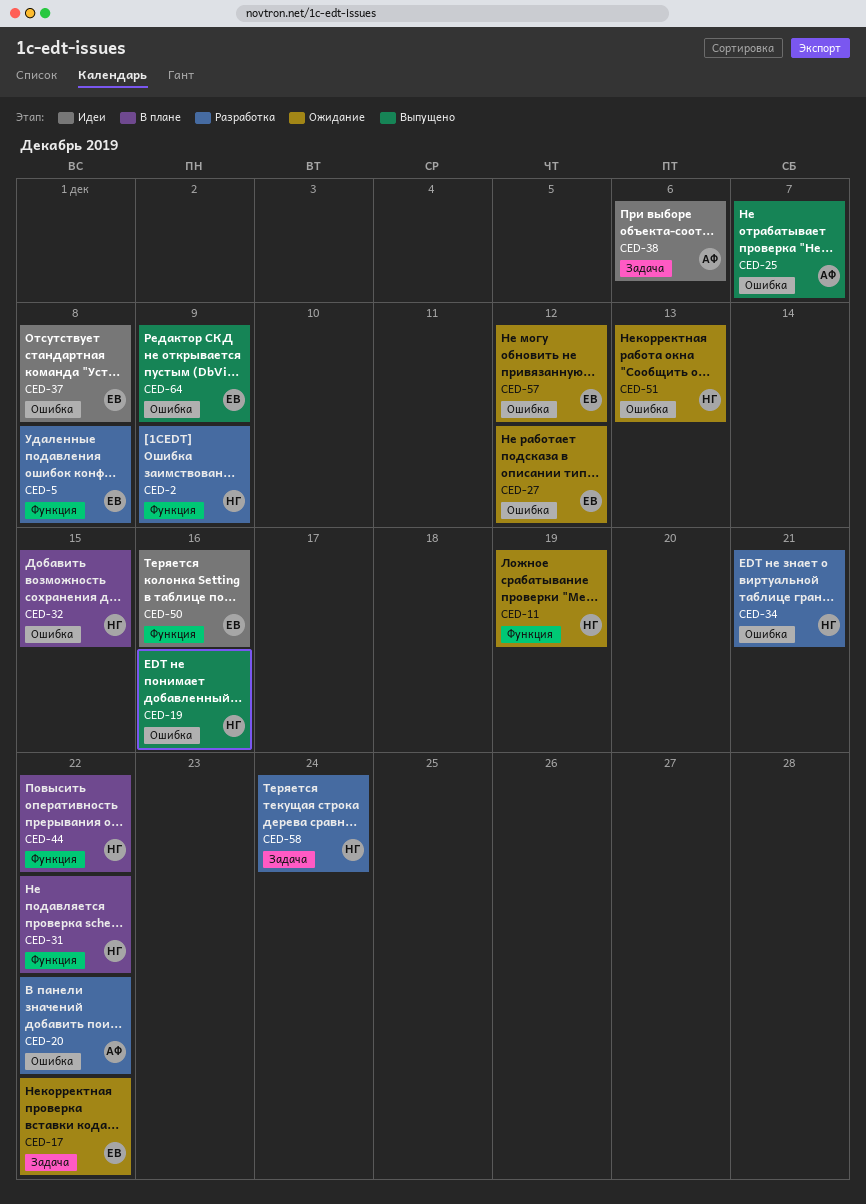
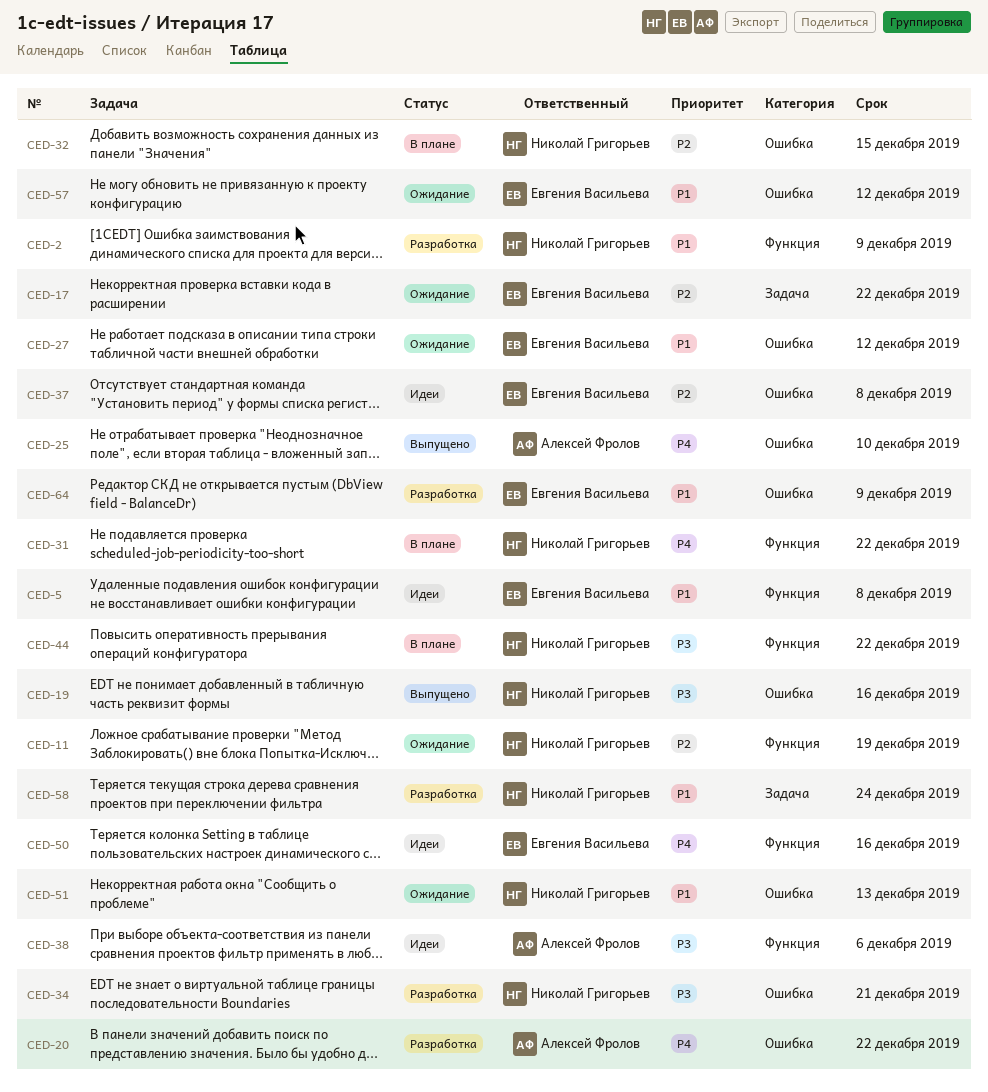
CED-5, status: Разработка -> Идеи
CED-25, due: Dec 7 -> Dec 10
CED-38, label: Задача -> Функция
CED-64, status: Выпущено -> Разработка

